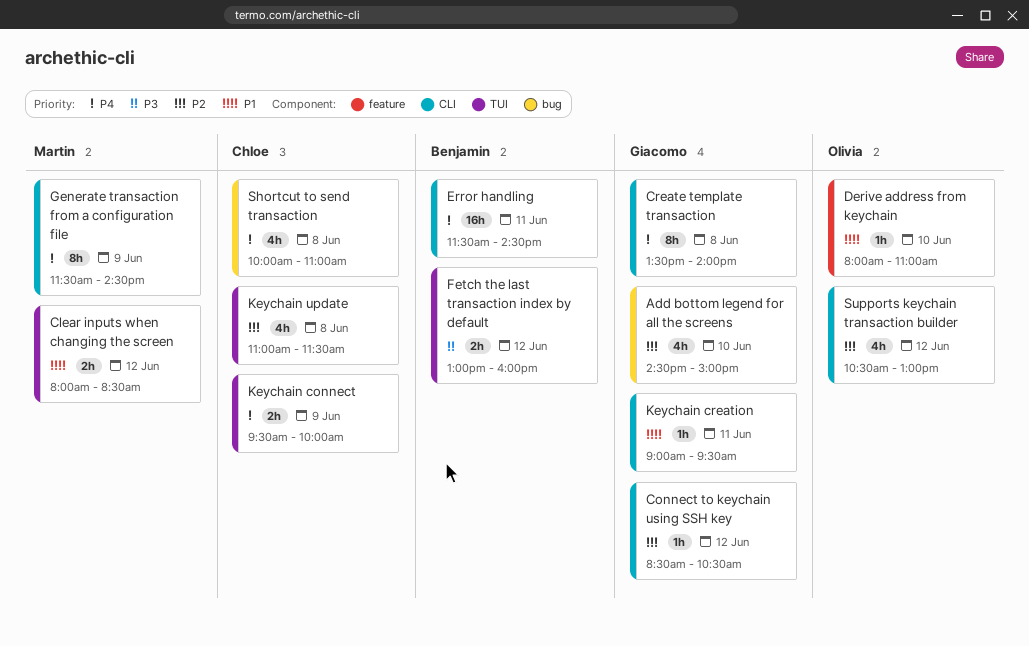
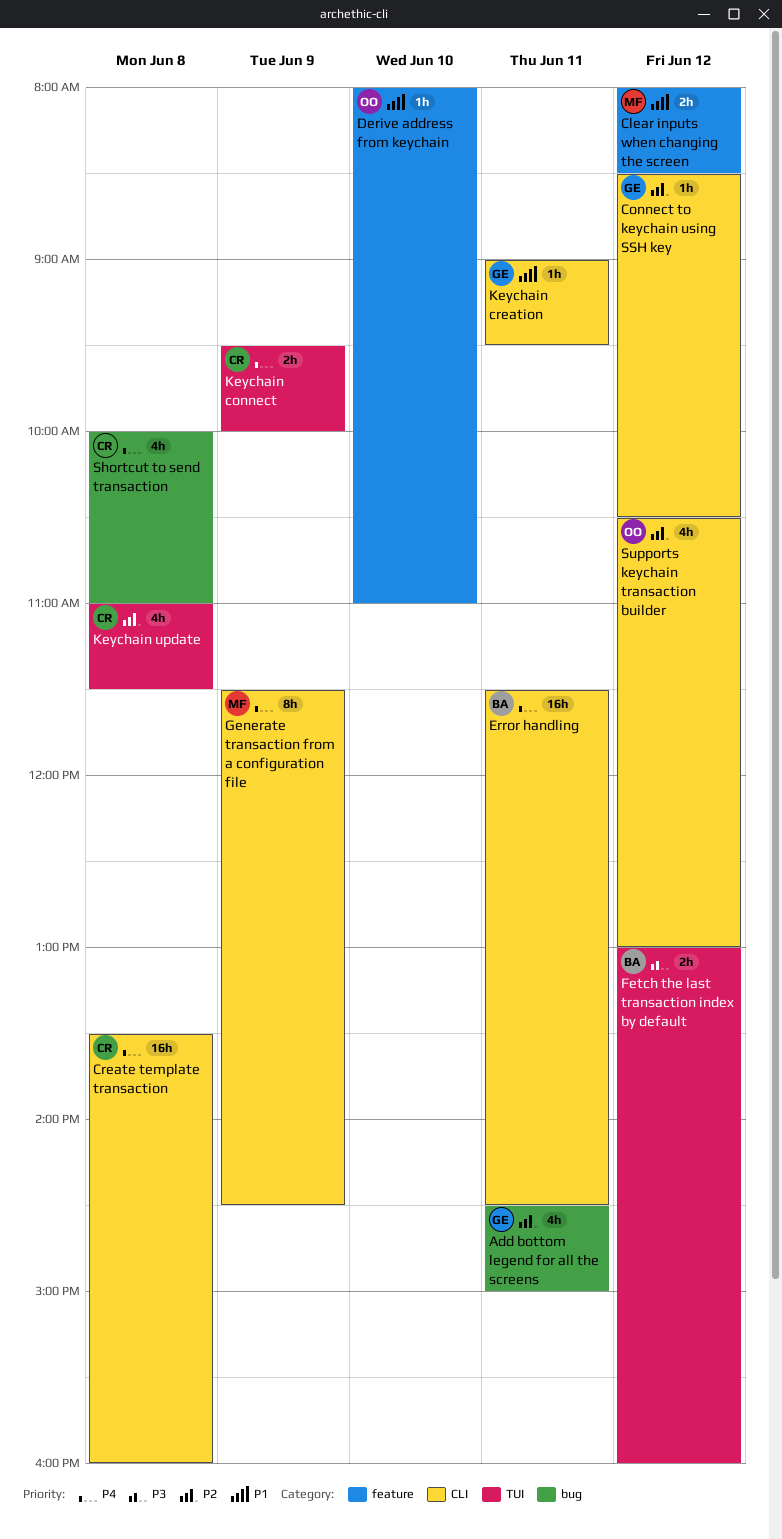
Add bottom legend for all the screens, day: Jun 10 -> Jun 11
Clear inputs when changing the screen, label: TUI -> feature
Create template transaction, owner: Giacomo -> Chloe
Create template transaction, estimate: 8h -> 16h
Create template transaction, ends: 14:00 -> 16:00

